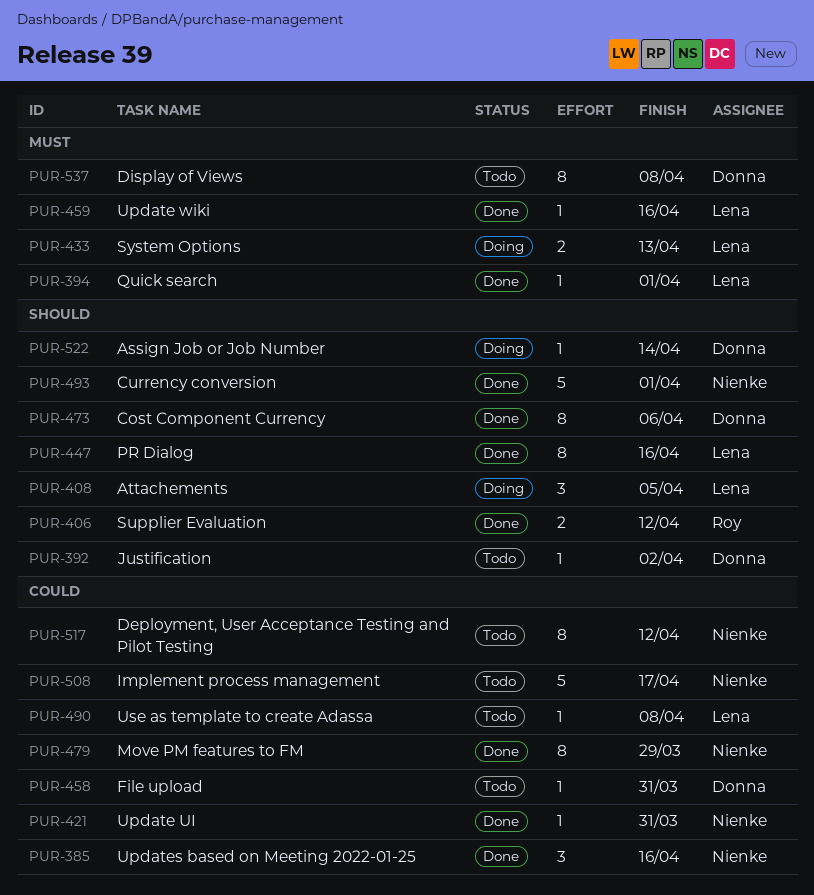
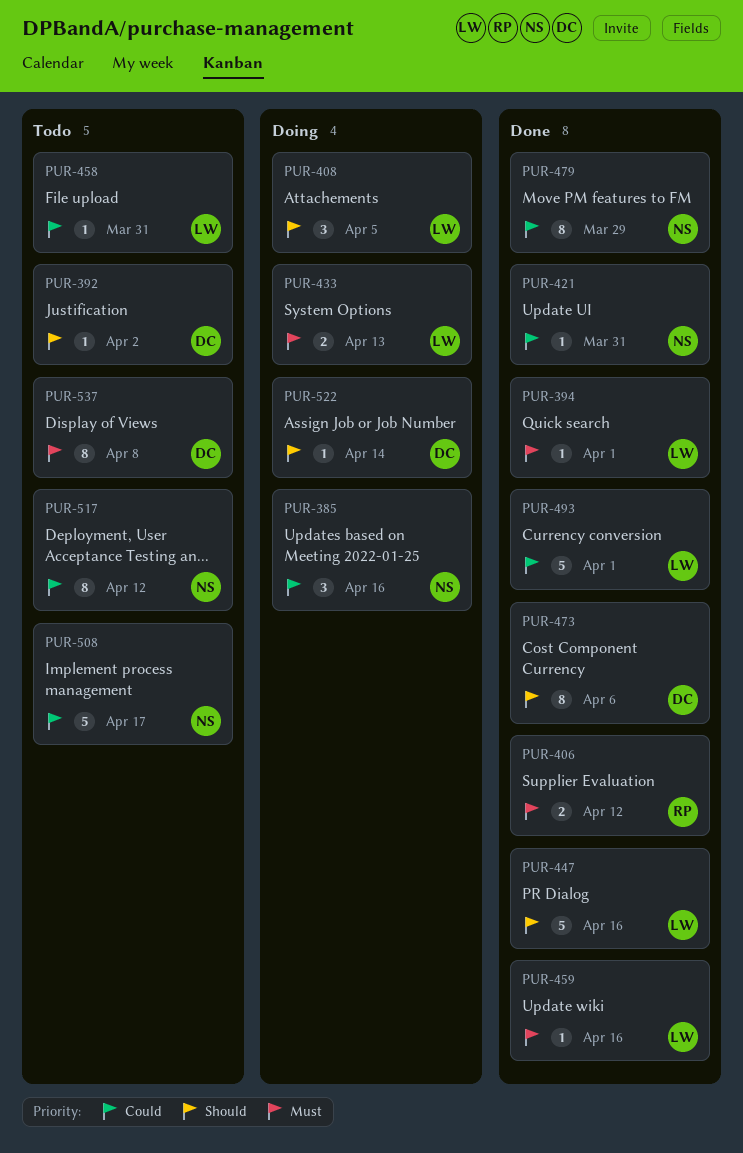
PUR-385, status: Done -> Doing
PUR-406, priority: Should -> Must
PUR-447, estimate: 8 -> 5
PUR-458, owner: Donna -> Lena
PUR-490: present -> none
PUR-493, owner: Nienke -> Lena
PUR-493, priority: Should -> Could

